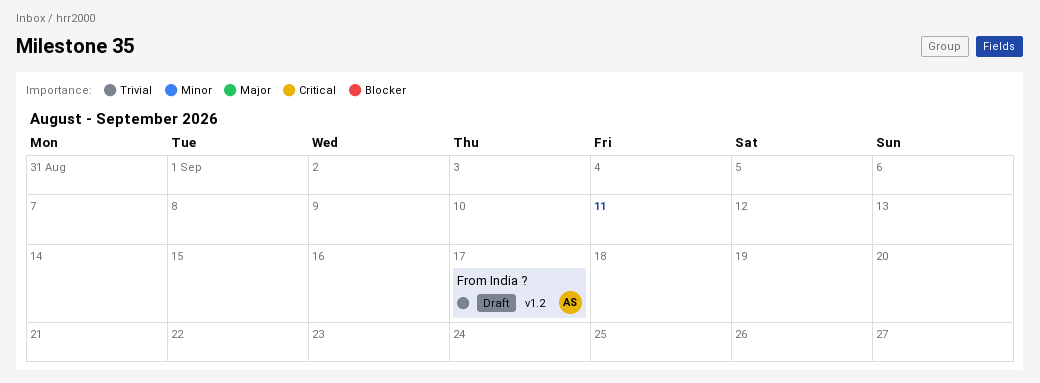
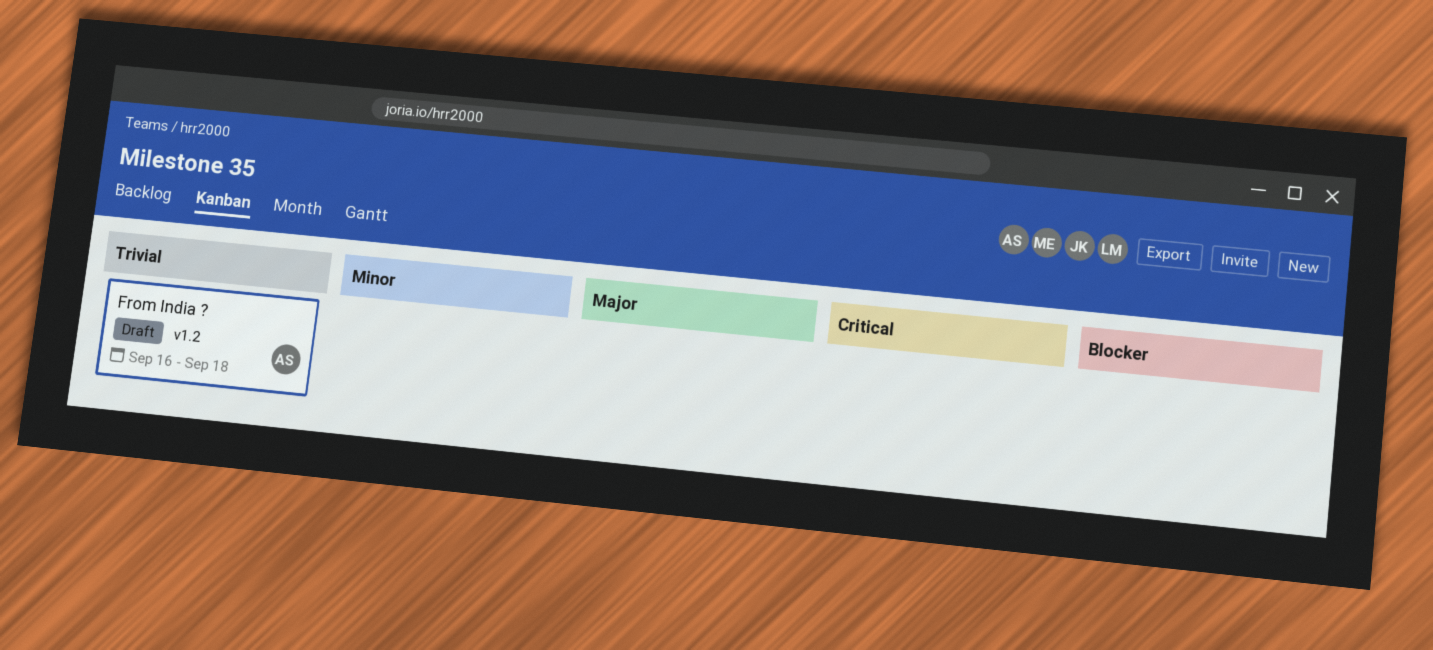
From India ?, due: Sep 17 -> Sep 18

